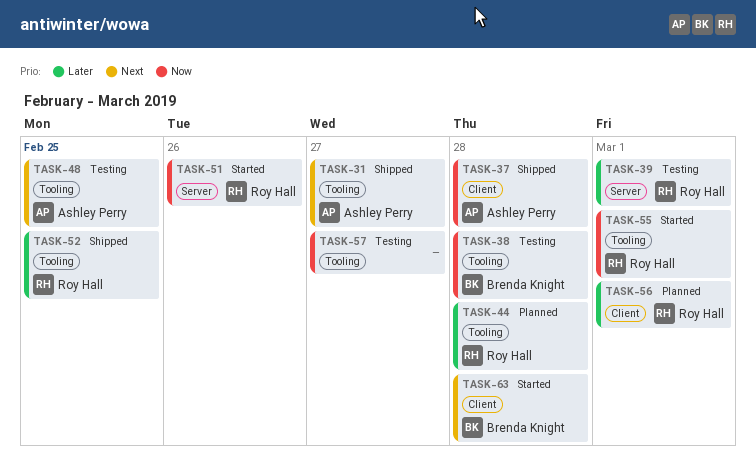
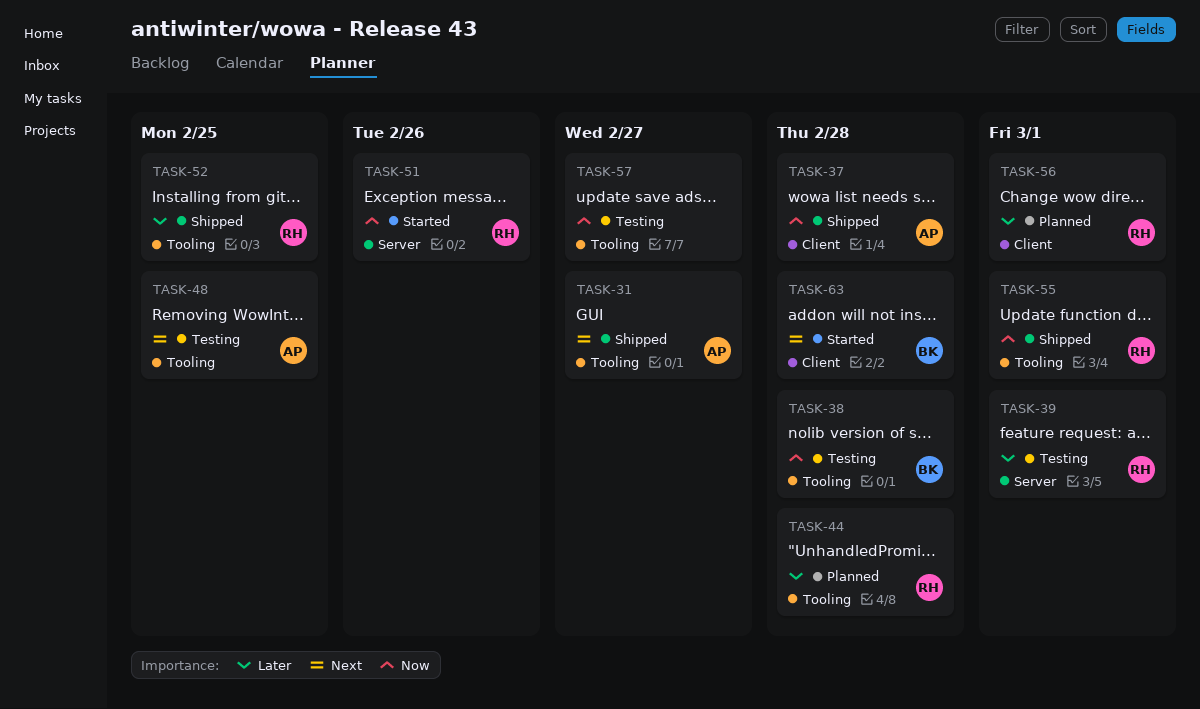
TASK-55, status: Started -> Shipped

